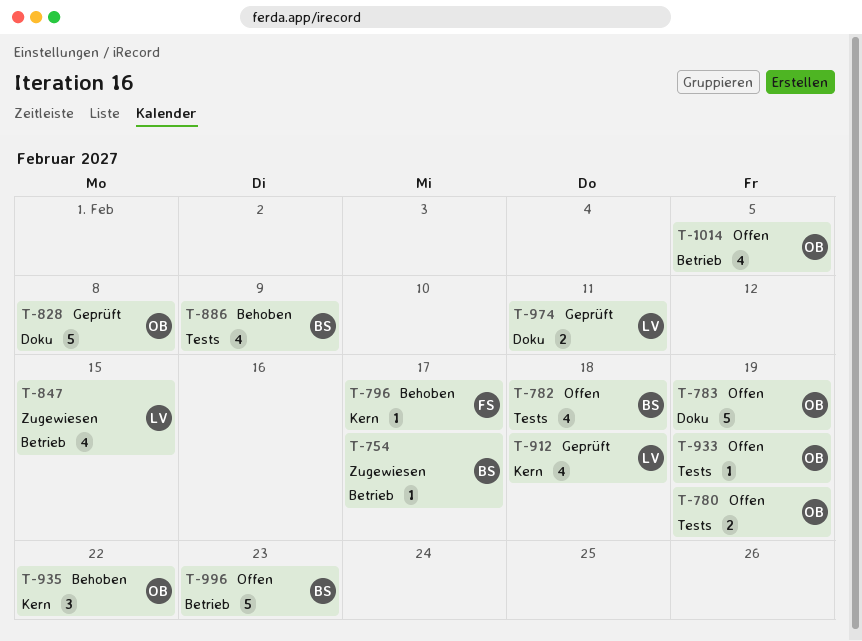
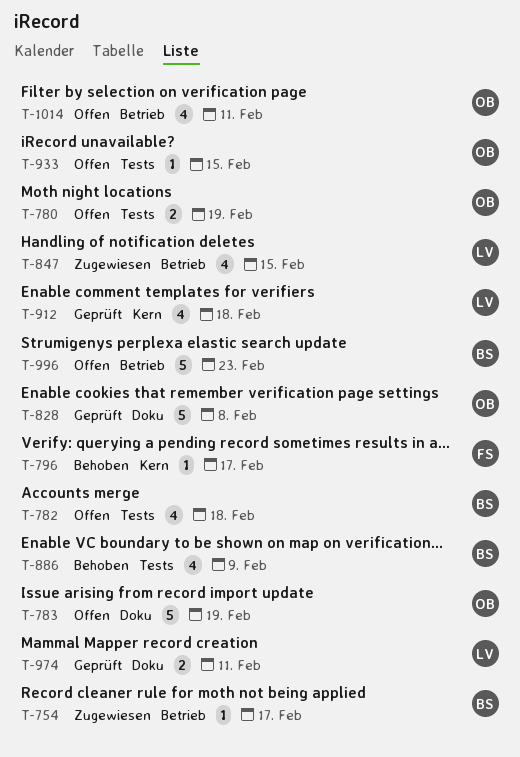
T-933, due: Feb 19 -> Feb 15
T-935: present -> none
T-1014, due: Feb 5 -> Feb 11

